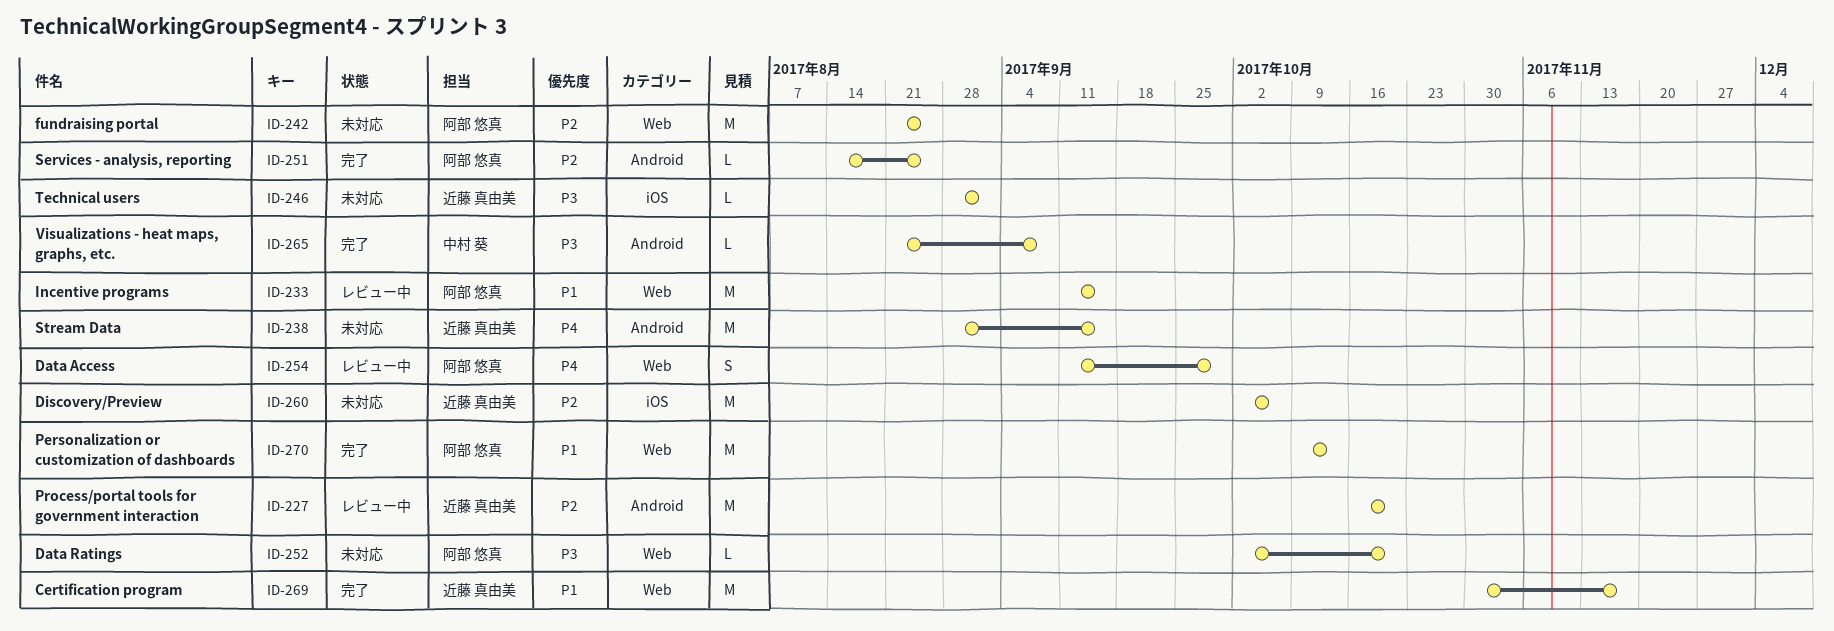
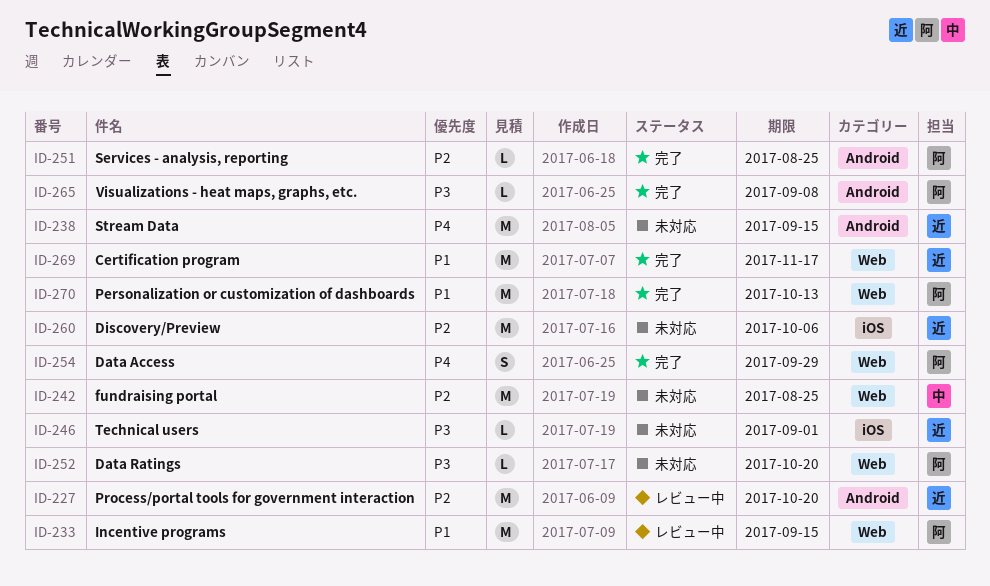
ID-242, owner: 阿部 悠真 -> 中村 葵
ID-254, status: レビュー中 -> 完了
ID-265, owner: 中村 葵 -> 阿部 悠真

